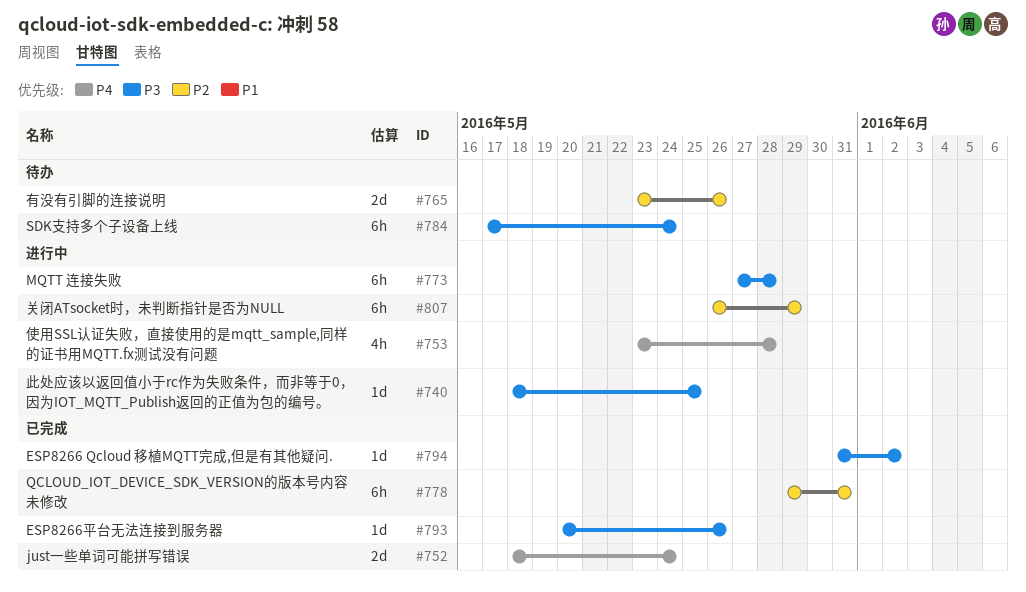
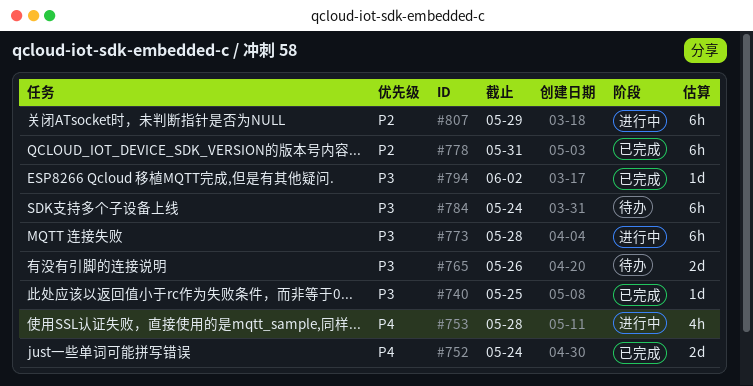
#740, status: 进行中 -> 已完成
#765, priority: P2 -> P3
#793: present -> none

